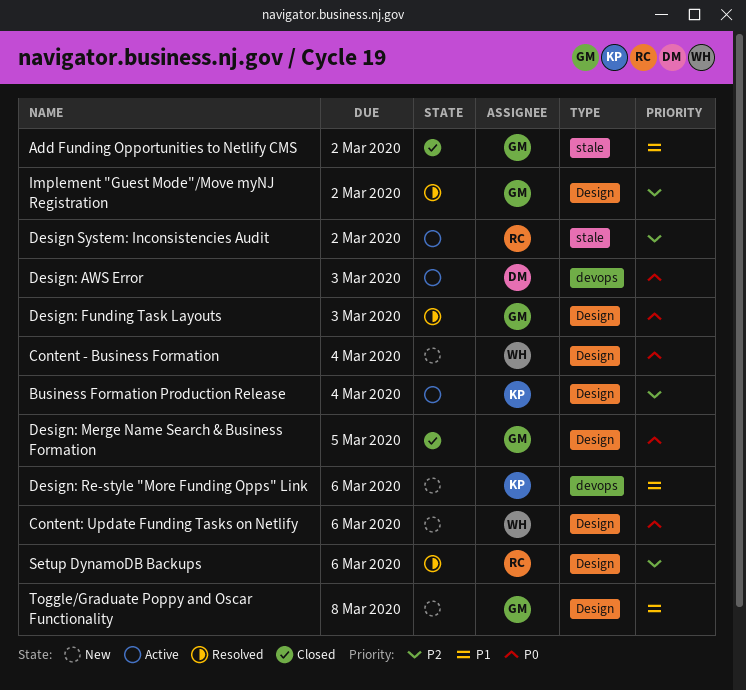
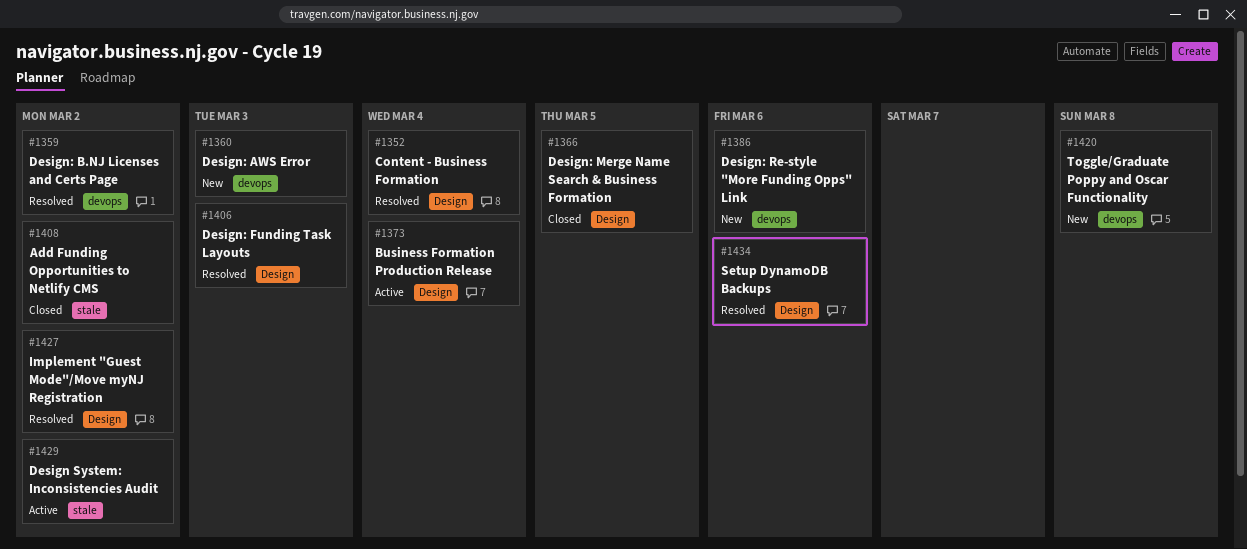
Content - Business Formation, status: New -> Resolved
Content: Update Funding Tasks on Netlify: present -> none
Design: AWS Error, status: Active -> New
Design: B.NJ Licenses and Certs Page: none -> present
Toggle/Graduate Poppy and Oscar Functionality, label: Design -> devops

